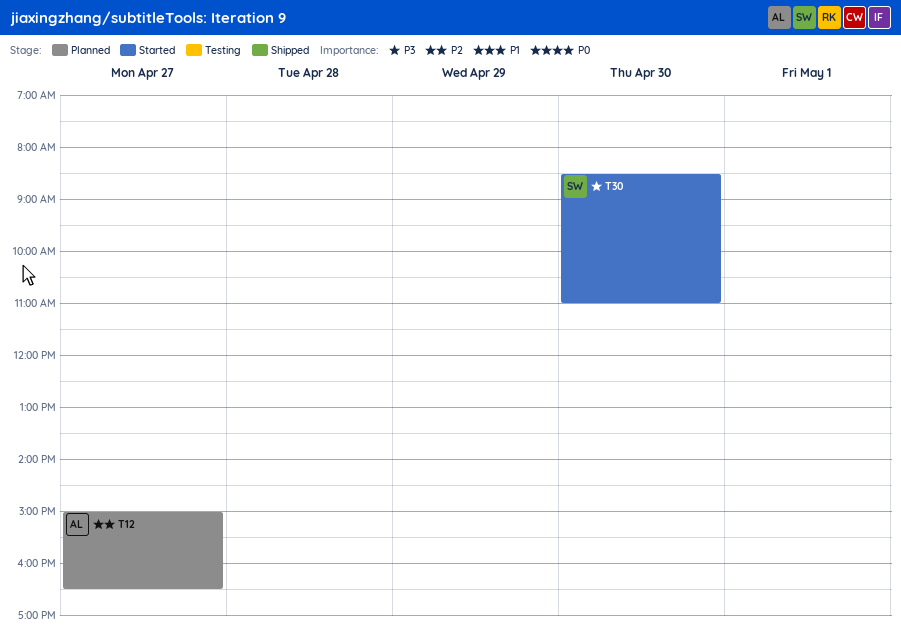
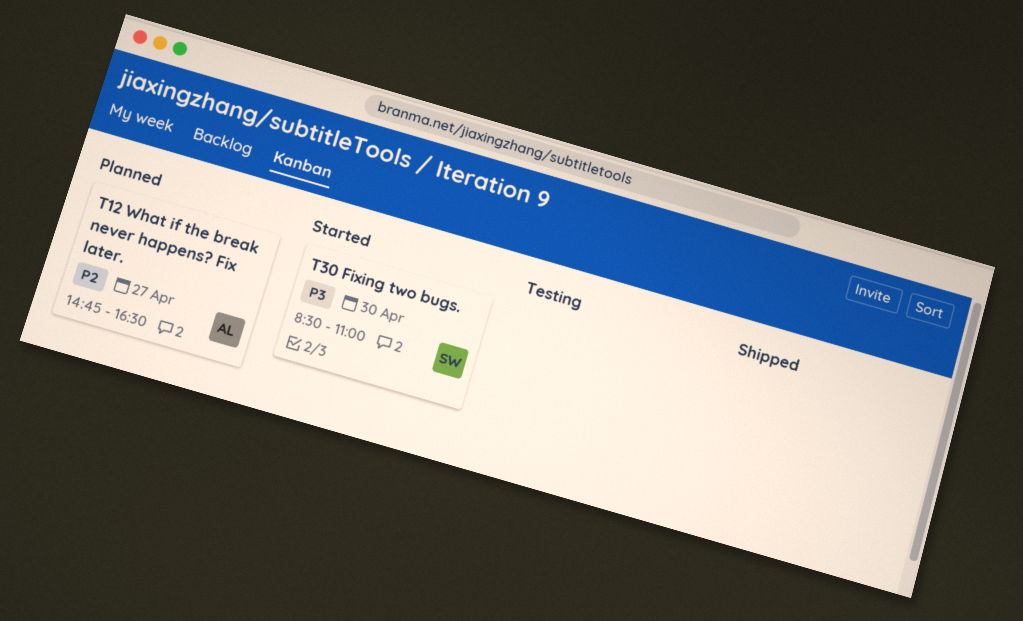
T12, begins: 15:00 -> 14:45

